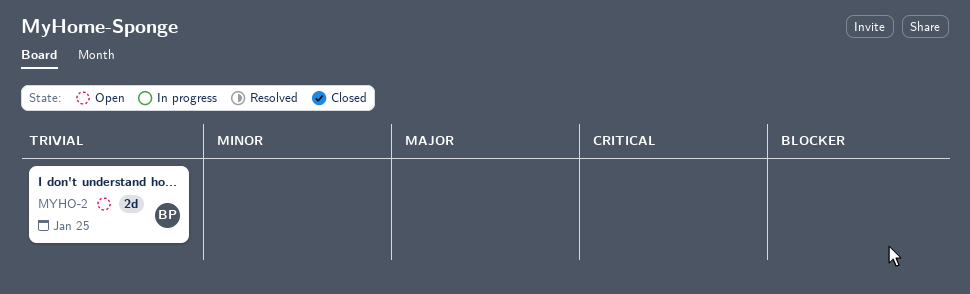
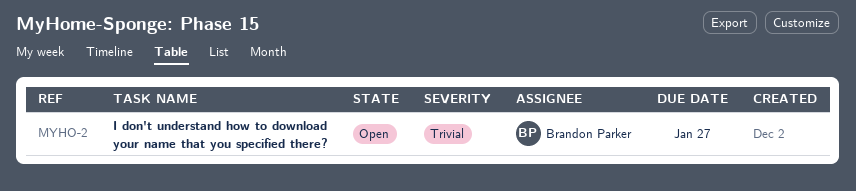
MYHO-2, due: Jan 25 -> Jan 27

